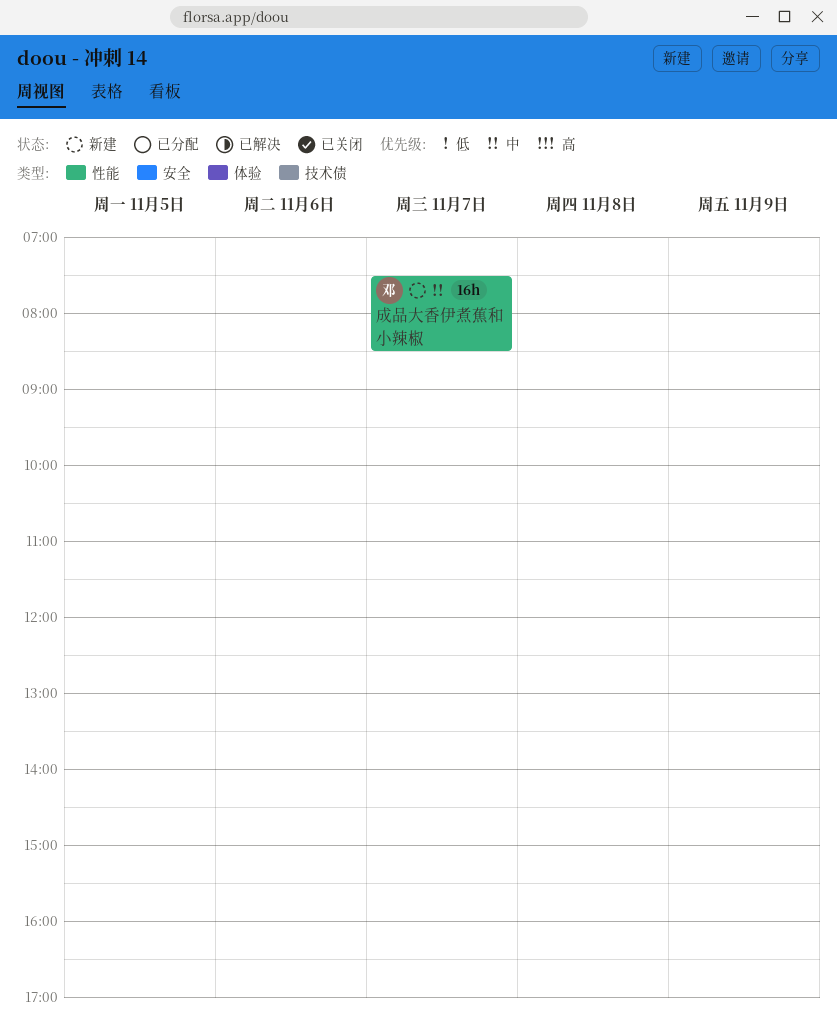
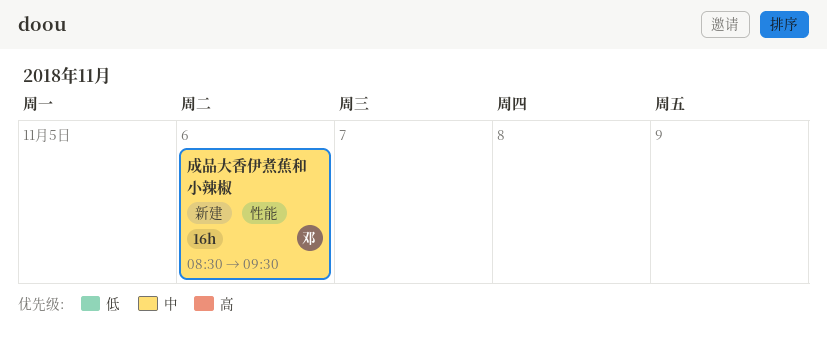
成品大香伊煮蕉和小辣椒, day: Nov 7 -> Nov 6
成品大香伊煮蕉和小辣椒, begins: 07:30 -> 08:30
成品大香伊煮蕉和小辣椒, ends: 08:30 -> 09:30

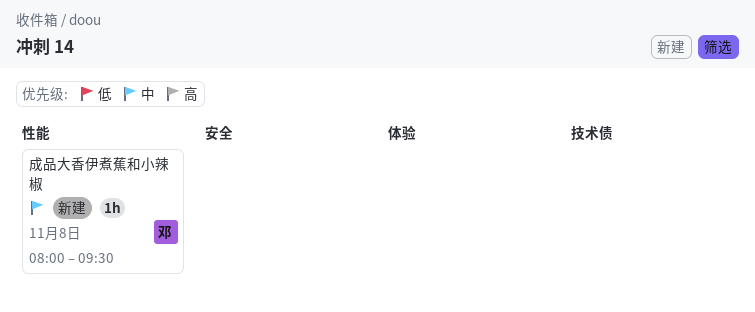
成品大香伊煮蕉和小辣椒, estimate: 16h -> 1h
成品大香伊煮蕉和小辣椒, day: Nov 6 -> Nov 8
成品大香伊煮蕉和小辣椒, begins: 08:30 -> 08:00

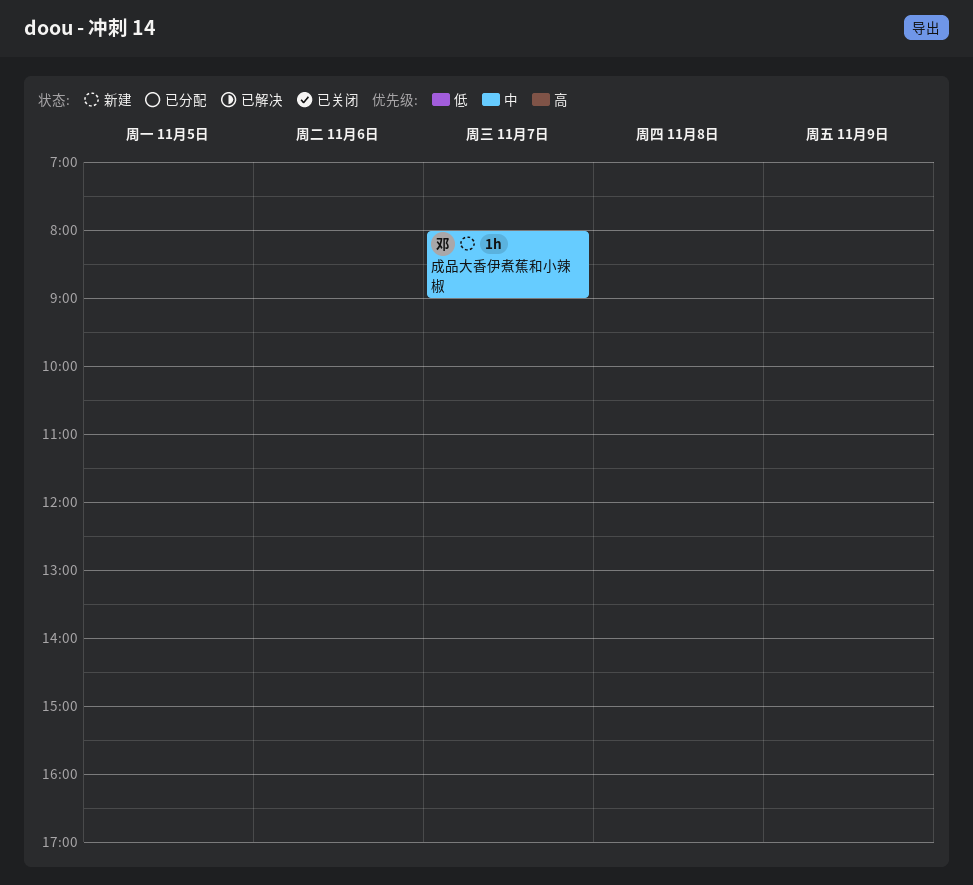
成品大香伊煮蕉和小辣椒, day: Nov 8 -> Nov 7
成品大香伊煮蕉和小辣椒, ends: 09:30 -> 09:00

